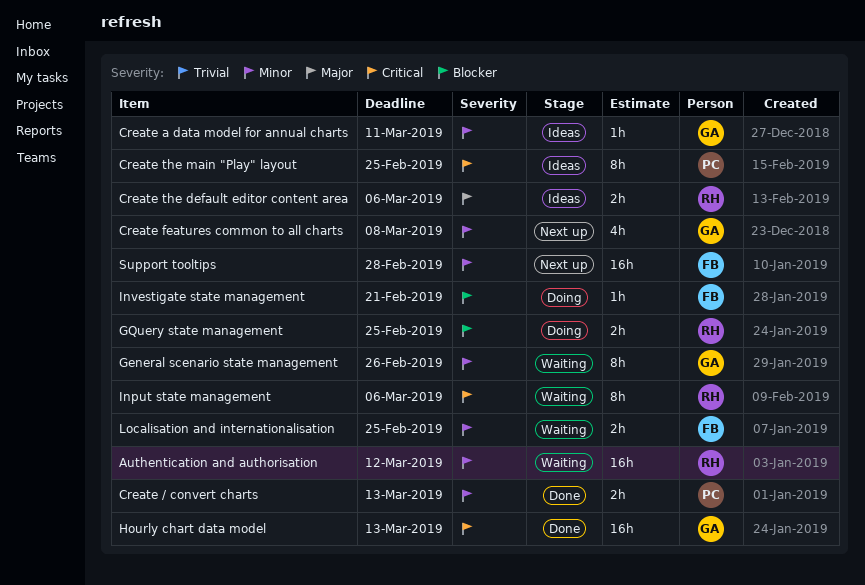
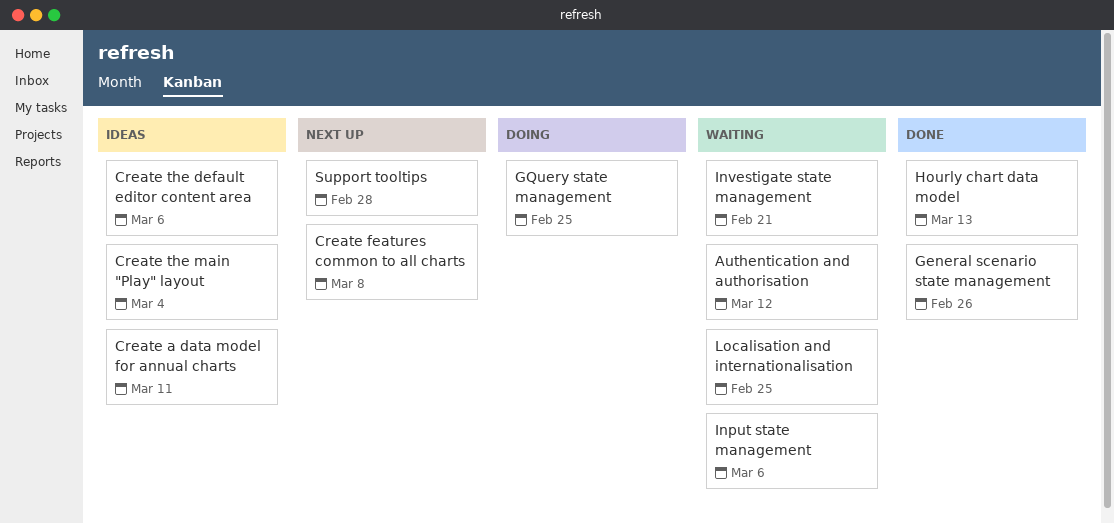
Create / convert charts: present -> none
Create the main "Play" layout, due: Feb 25 -> Mar 4
General scenario state management, status: Waiting -> Done
Investigate state management, status: Doing -> Waiting

